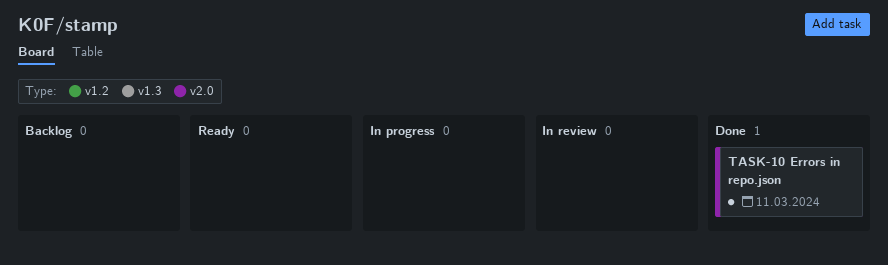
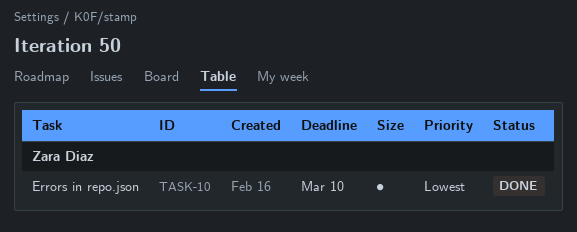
TASK-10, due: Mar 11 -> Mar 10

